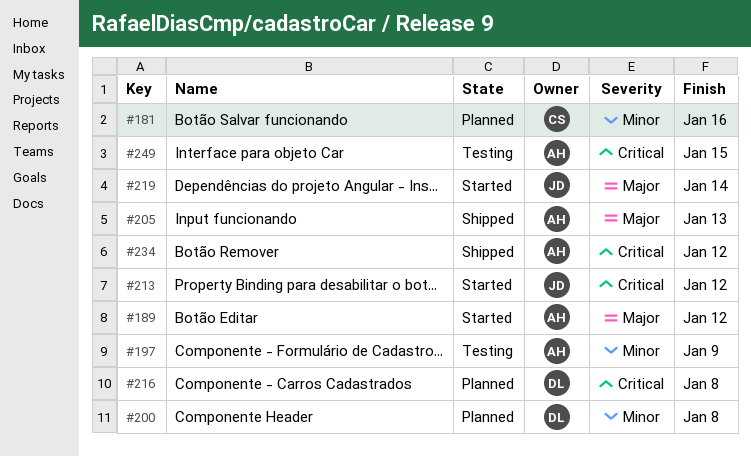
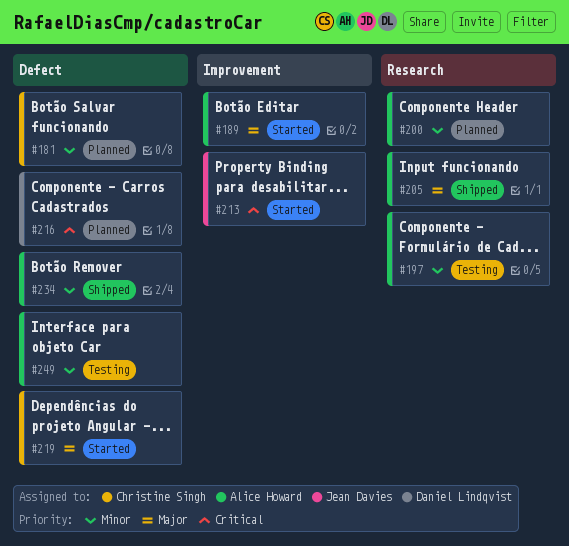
#200, owner: Daniel Lindqvist -> Alice Howard
#219, owner: Jean Davies -> Christine Singh
#234, priority: Critical -> Minor
#249, priority: Critical -> Minor

